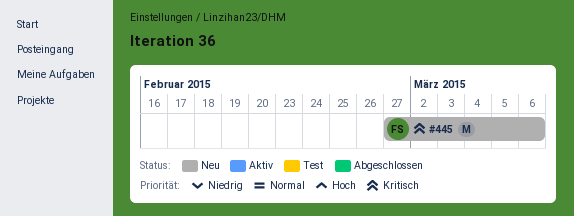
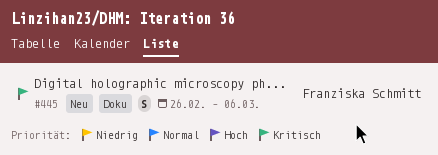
#445, estimate: M -> S
#445, start: Feb 27 -> Feb 26

